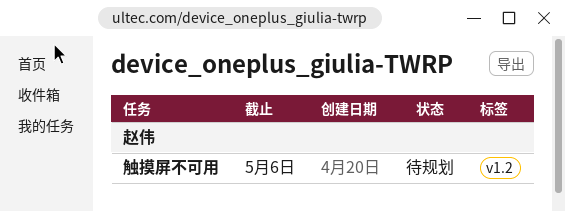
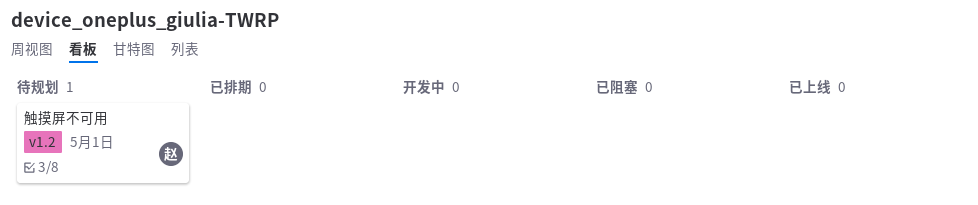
触摸屏不可用, due: May 6 -> May 1

